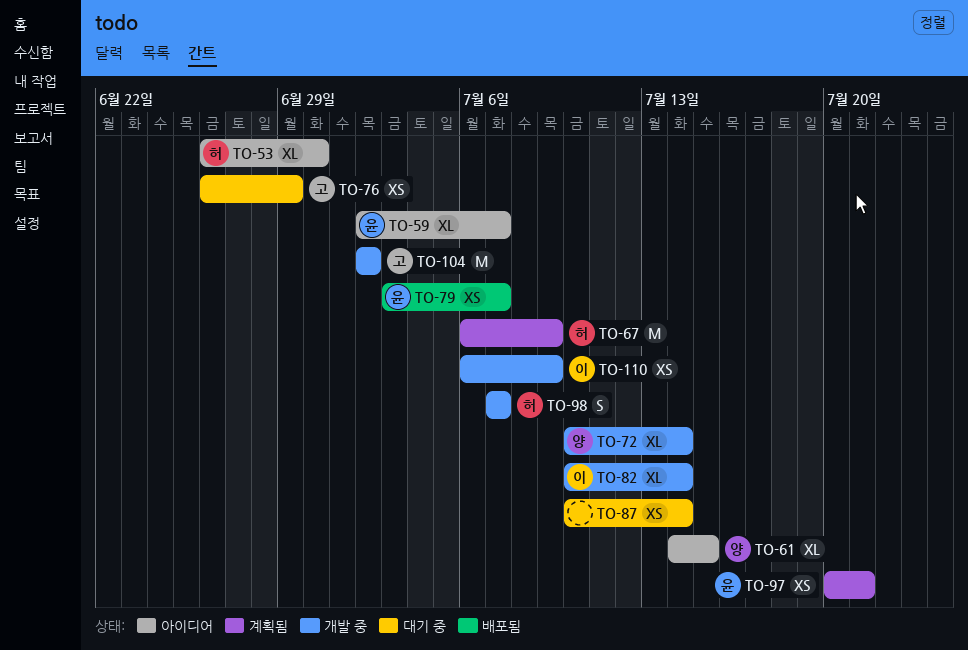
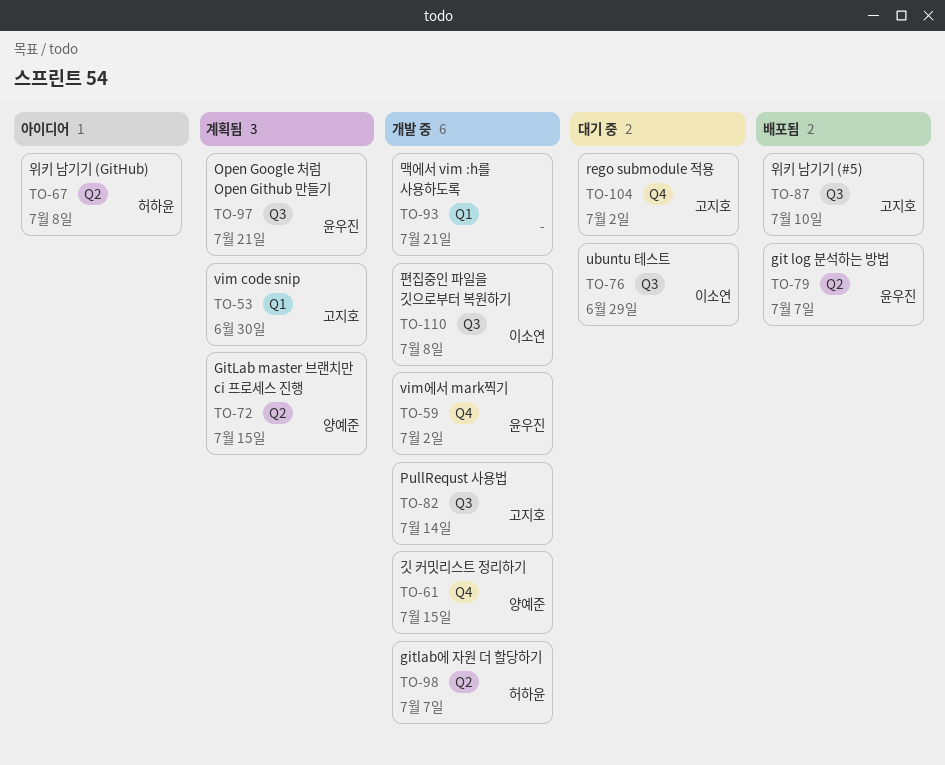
TO-53, status: 아이디어 -> 계획됨
TO-53, owner: 허하윤 -> 고지호
TO-59, status: 아이디어 -> 개발 중
TO-59, due: Jul 7 -> Jul 2
TO-61, status: 아이디어 -> 개발 중
TO-67, status: 계획됨 -> 아이디어
TO-67, due: Jul 9 -> Jul 8
TO-72, status: 개발 중 -> 계획됨
TO-72, due: Jul 14 -> Jul 15
TO-76, owner: 고지호 -> 이소연
TO-82, owner: 이소연 -> 고지호
TO-87, status: 대기 중 -> 배포됨
TO-87, owner: none -> 고지호
TO-87, due: Jul 14 -> Jul 10
TO-93: none -> present
TO-104, status: 개발 중 -> 대기 중
TO-110, due: Jul 9 -> Jul 8

